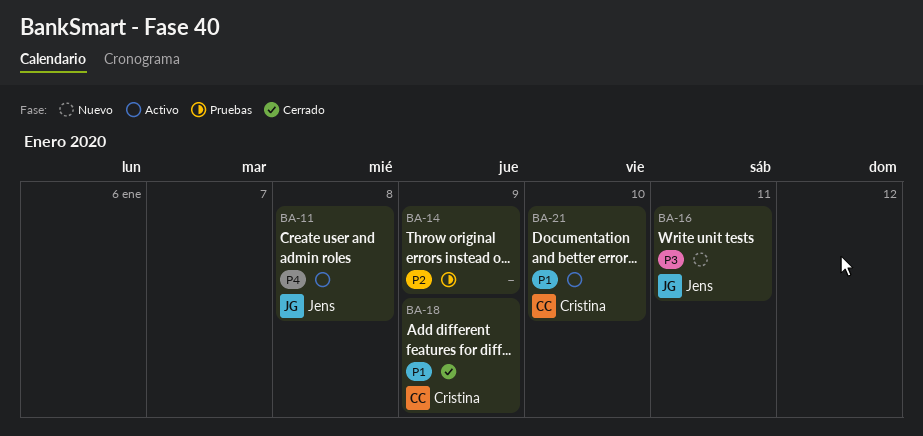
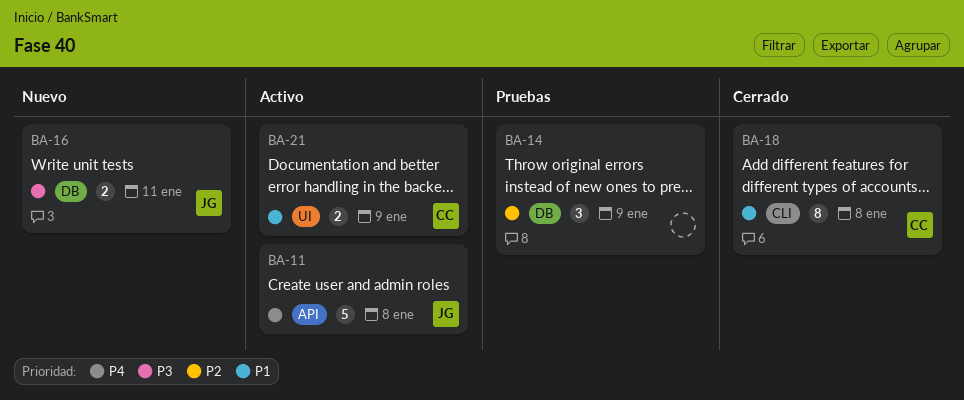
BA-18, due: Jan 9 -> Jan 8
BA-21, due: Jan 10 -> Jan 9

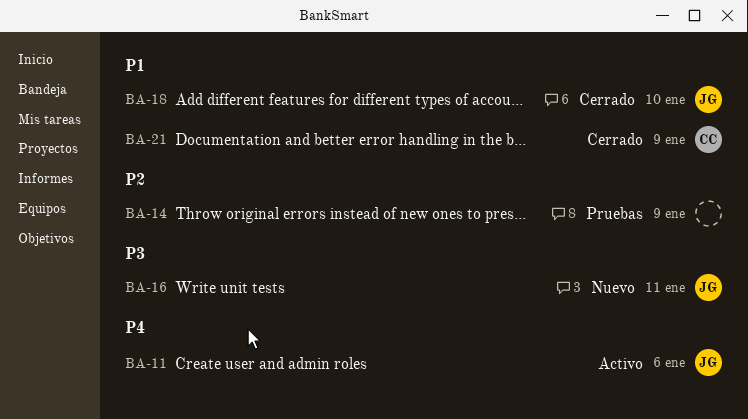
BA-11, due: Jan 8 -> Jan 6
BA-18, owner: CC -> JG
BA-18, due: Jan 8 -> Jan 10
BA-21, status: Activo -> Cerrado

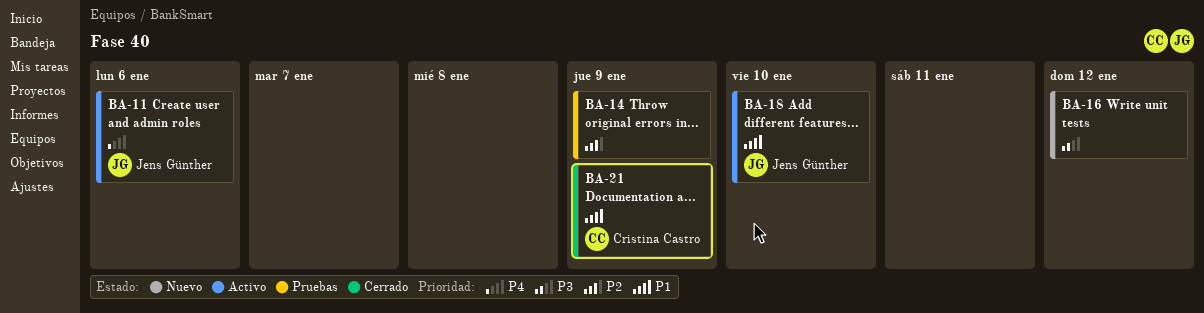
BA-16, owner: Jens Günther -> none
BA-16, due: Jan 11 -> Jan 12
BA-18, status: Cerrado -> Activo

